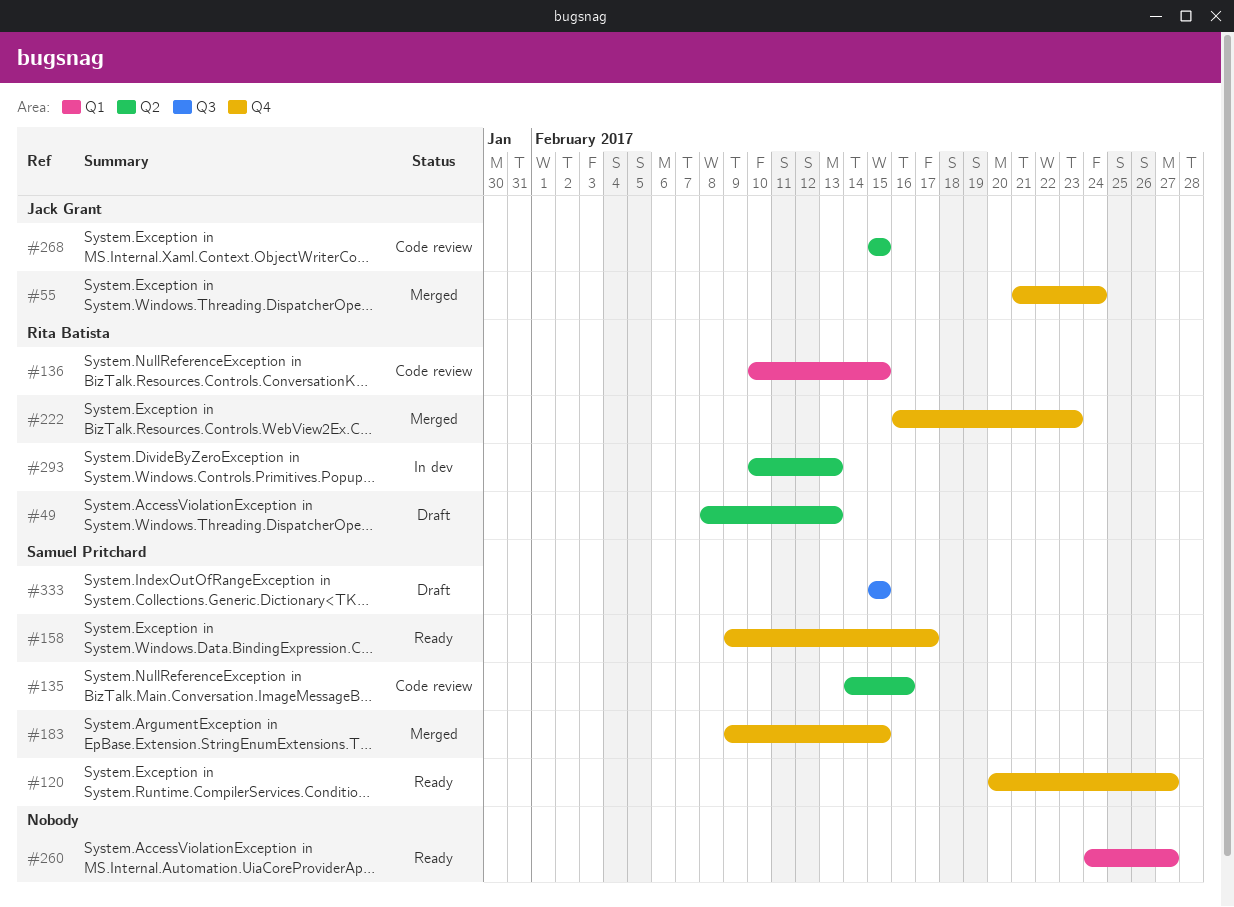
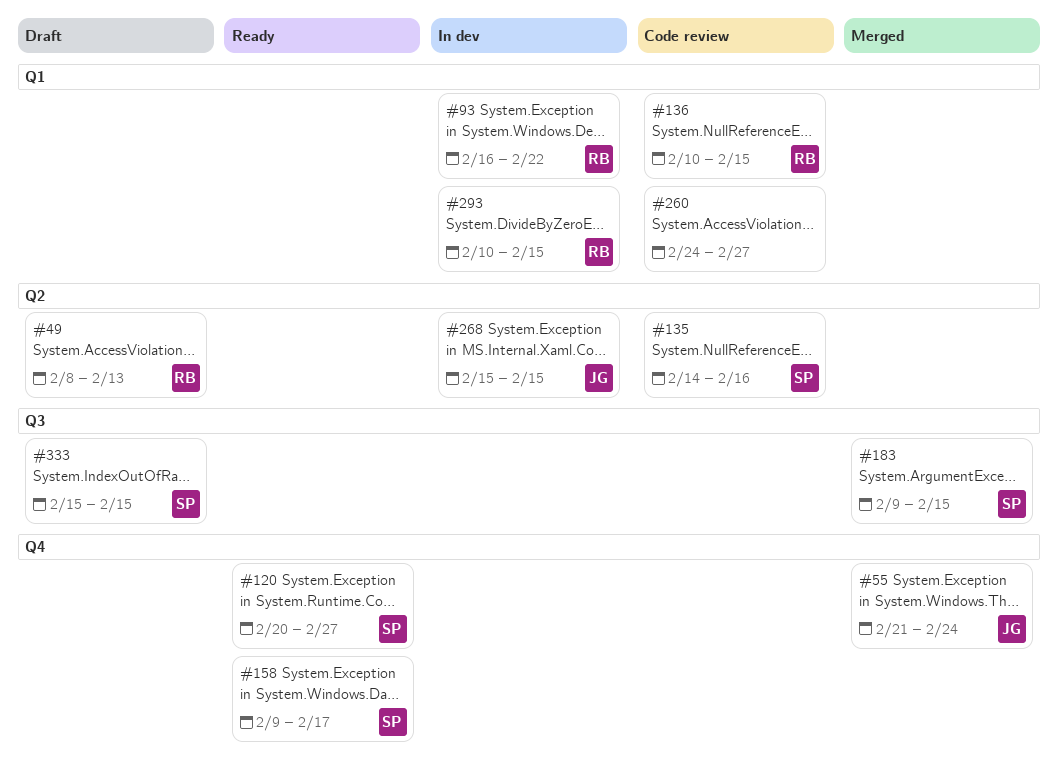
#93: none -> present
#183, label: Q4 -> Q3
#222: present -> none
#260, status: Ready -> Code review
#268, status: Code review -> In dev
#293, label: Q2 -> Q1
#293, due: Feb 13 -> Feb 15

